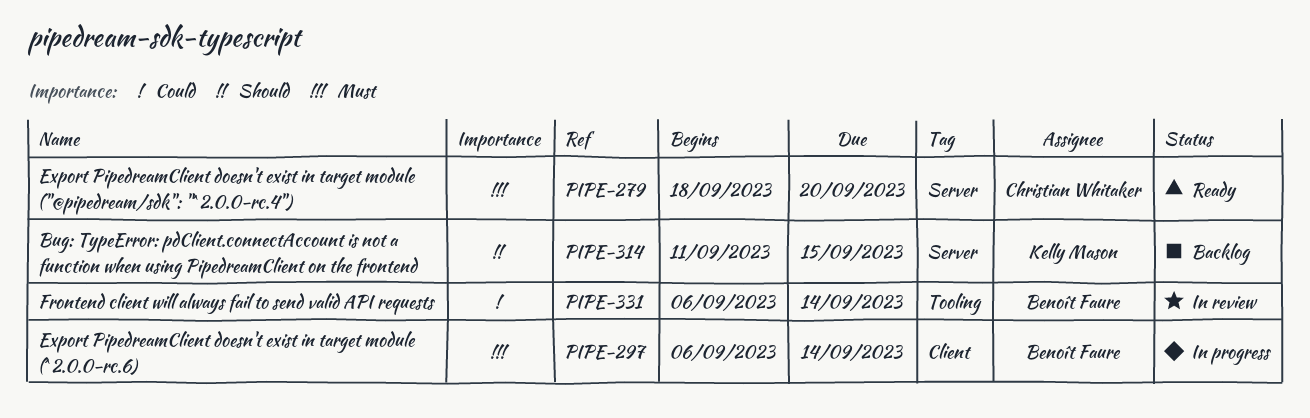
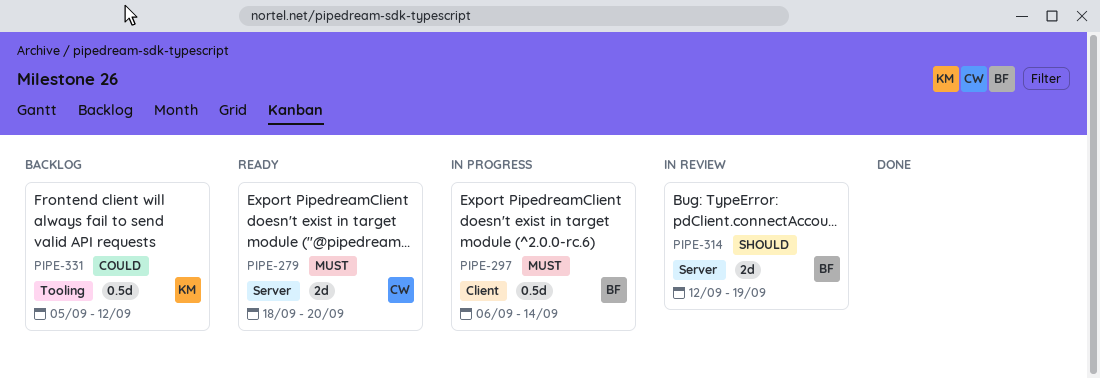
PIPE-314, status: Backlog -> In review
PIPE-314, owner: Kelly Mason -> Benoît Faure
PIPE-314, start: Sep 11 -> Sep 12
PIPE-314, due: Sep 15 -> Sep 19
PIPE-331, status: In review -> Backlog
PIPE-331, owner: Benoît Faure -> Kelly Mason
PIPE-331, start: Sep 6 -> Sep 5
PIPE-331, due: Sep 14 -> Sep 12

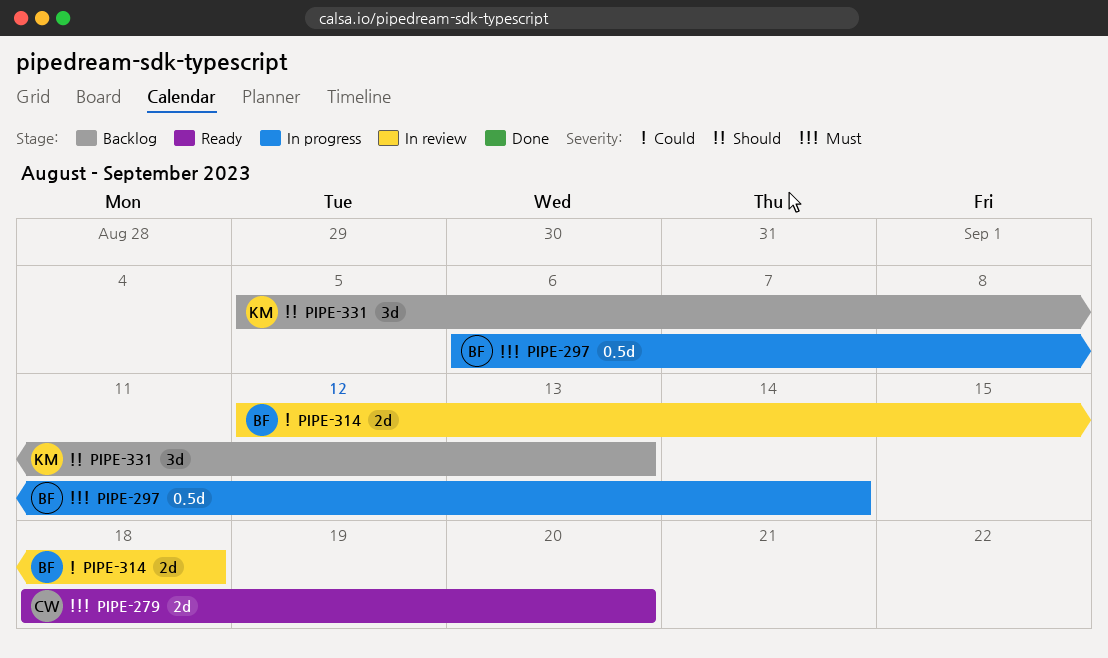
PIPE-314, priority: Should -> Could
PIPE-314, due: Sep 19 -> Sep 18
PIPE-331, priority: Could -> Should
PIPE-331, estimate: 0.5d -> 3d
PIPE-331, due: Sep 12 -> Sep 13

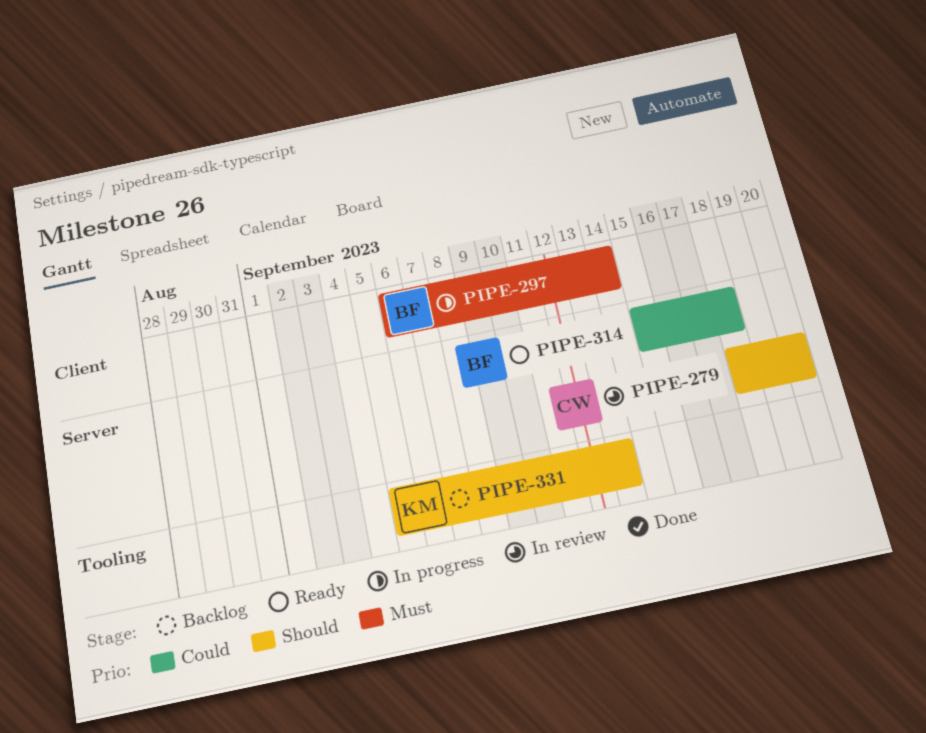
PIPE-279, status: Ready -> In review
PIPE-279, priority: Must -> Should
PIPE-314, status: In review -> Ready
PIPE-314, start: Sep 12 -> Sep 15

